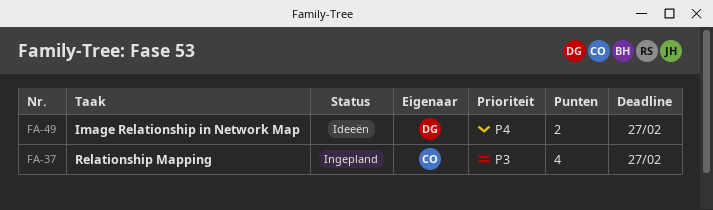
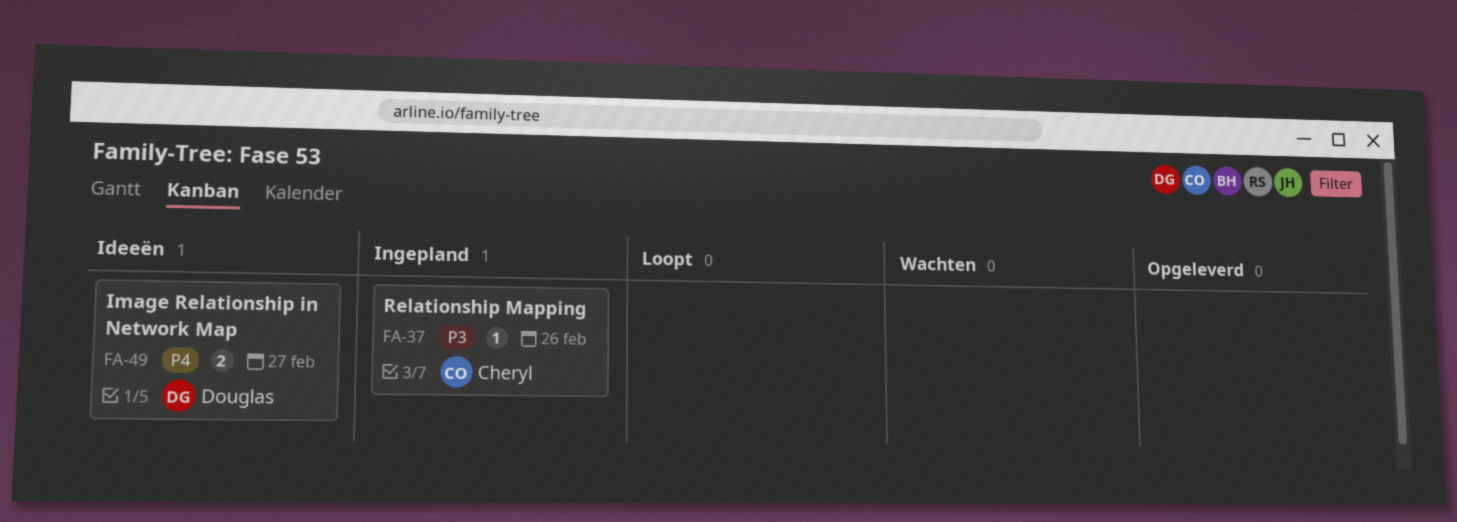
FA-37, estimate: 4 -> 1
FA-37, due: Feb 27 -> Feb 26

